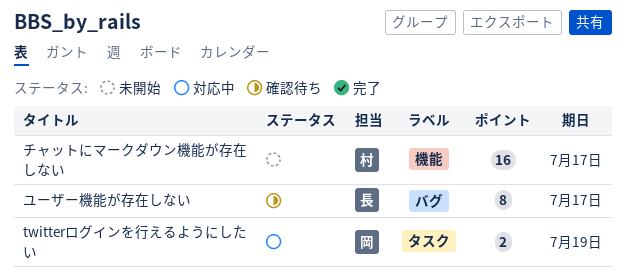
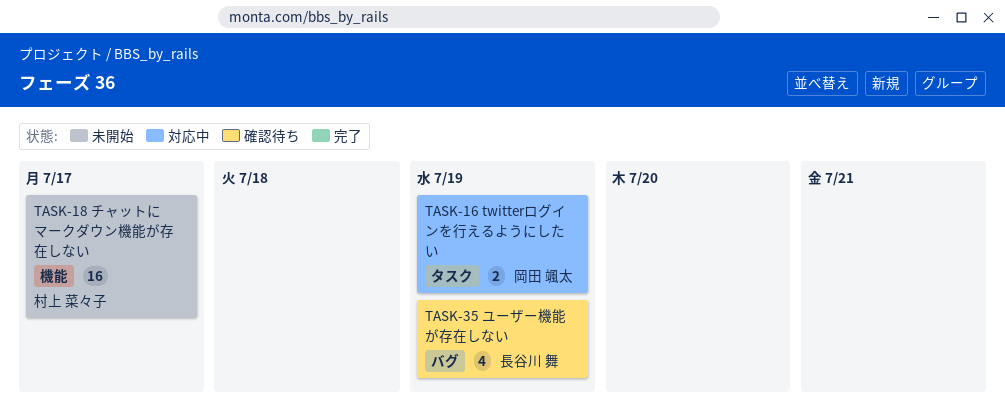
ユーザー機能が存在しない, estimate: 8 -> 4
ユーザー機能が存在しない, due: Jul 17 -> Jul 19

